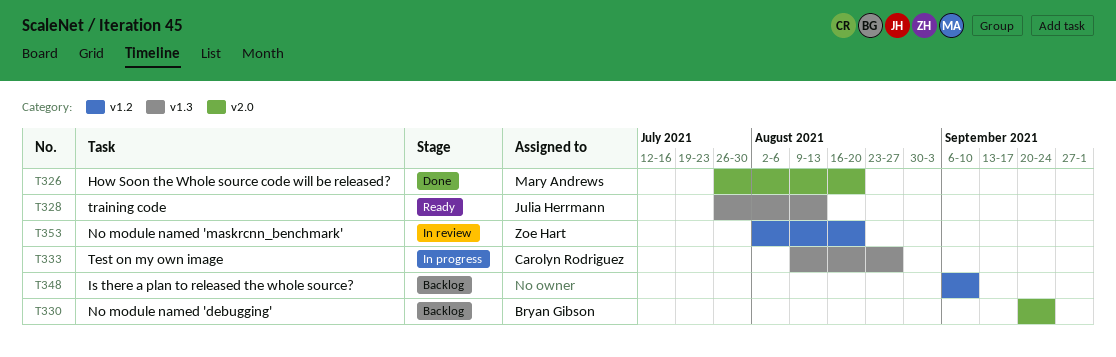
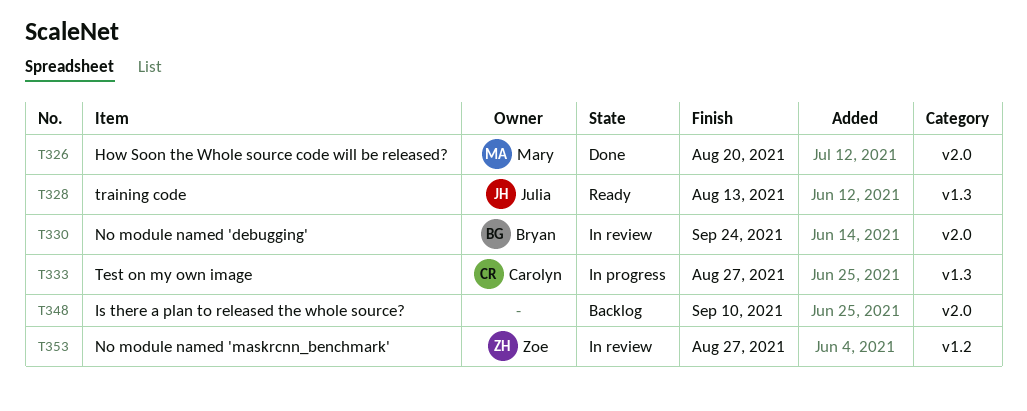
T330, status: Backlog -> In review
T348, label: v1.2 -> v2.0
T353, due: Aug 20 -> Aug 27

